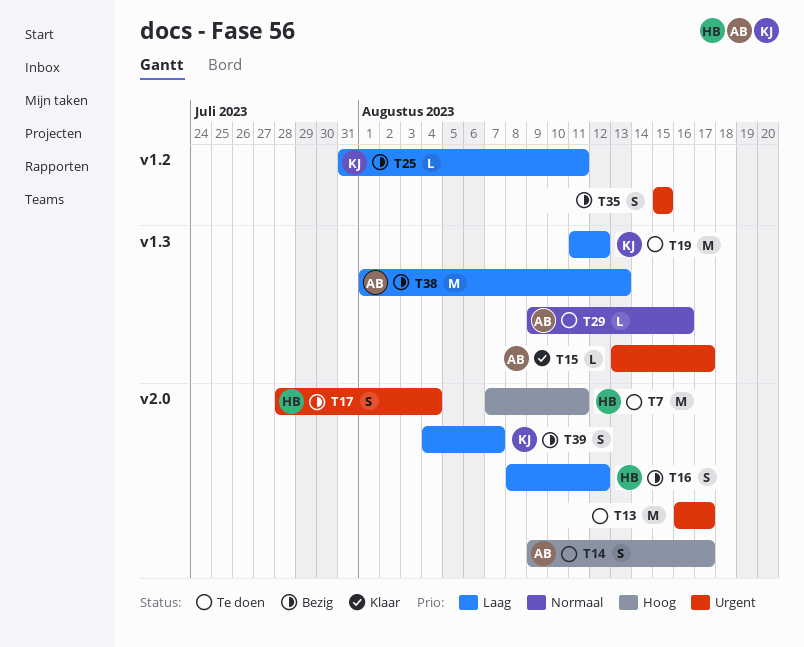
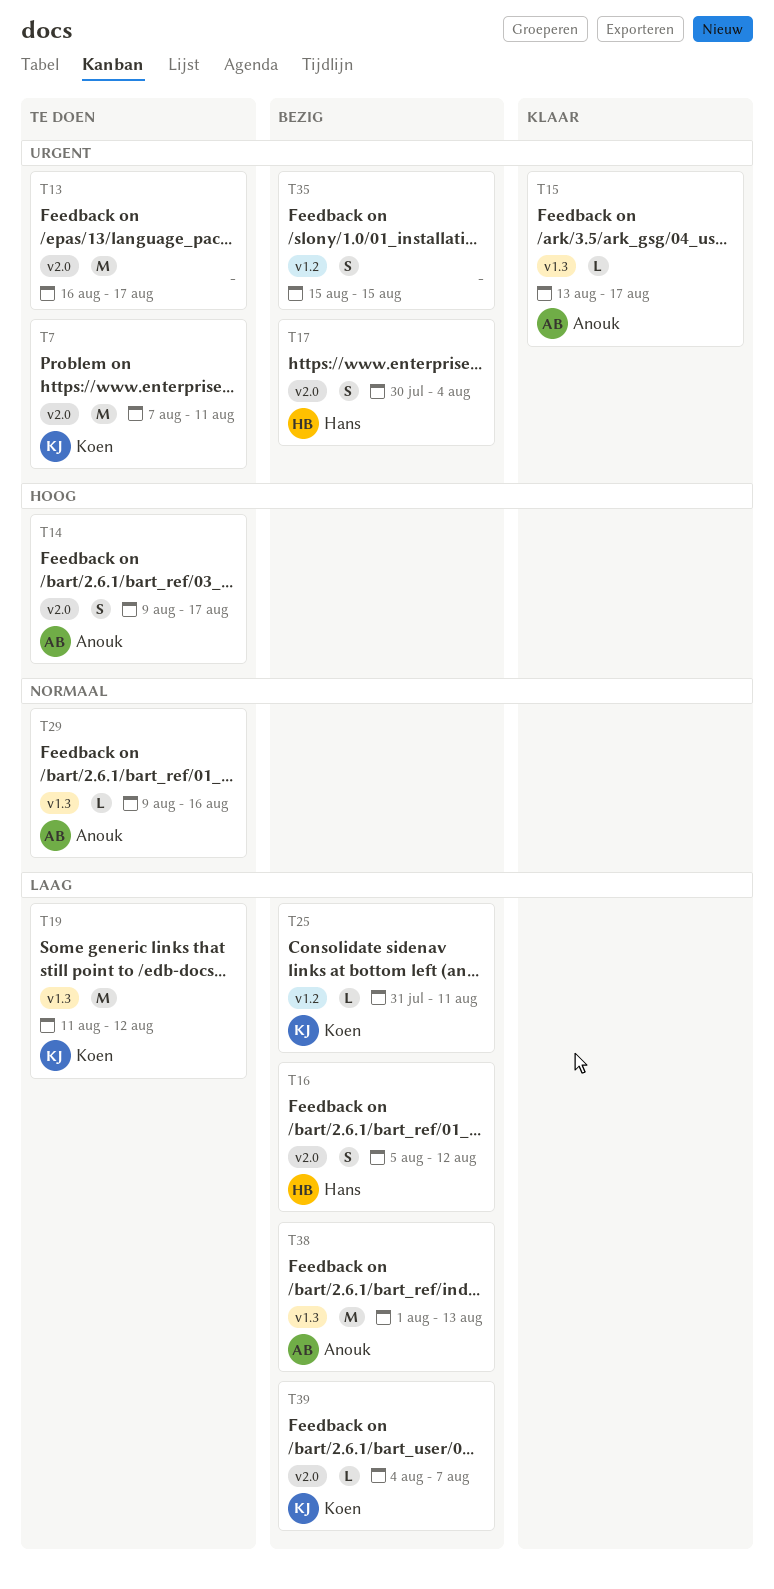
T7, owner: Hans -> Koen
T7, priority: Hoog -> Urgent
T16, start: Aug 8 -> Aug 5
T17, start: Jul 28 -> Jul 30
T39, estimate: S -> L

